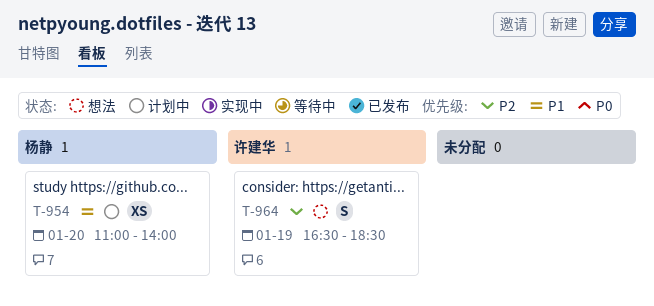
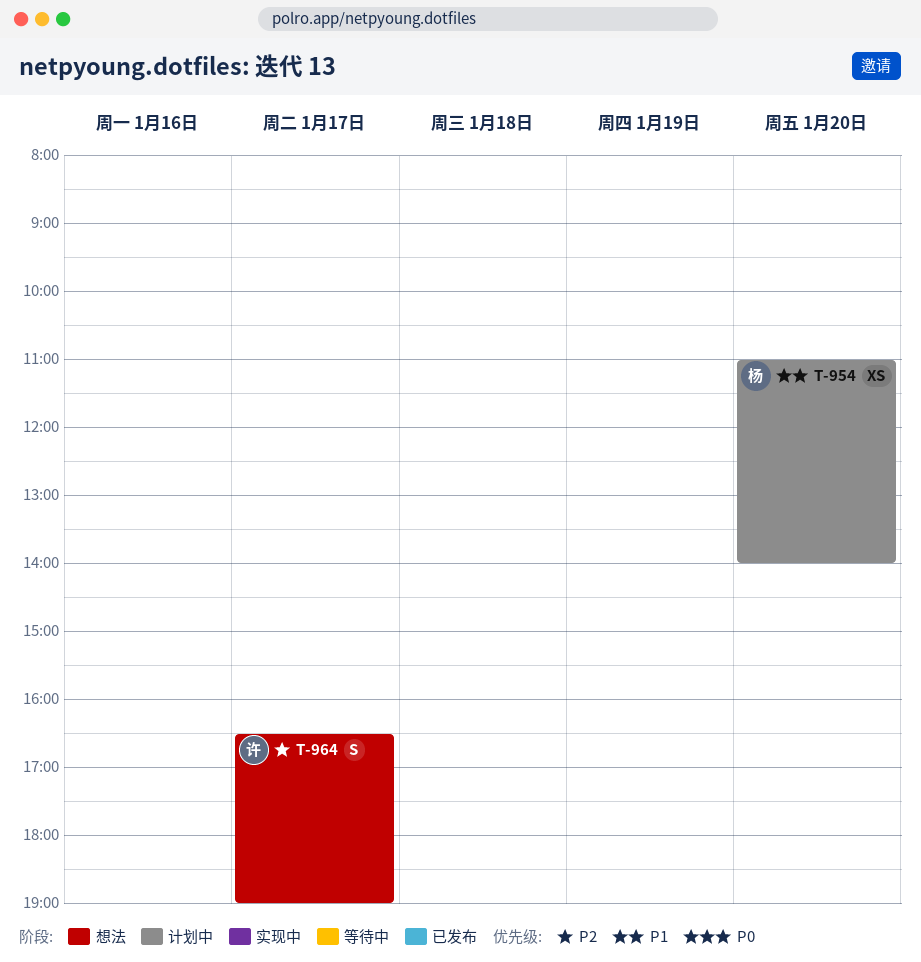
T-964, day: Jan 19 -> Jan 17
T-964, ends: 18:30 -> 19:00

